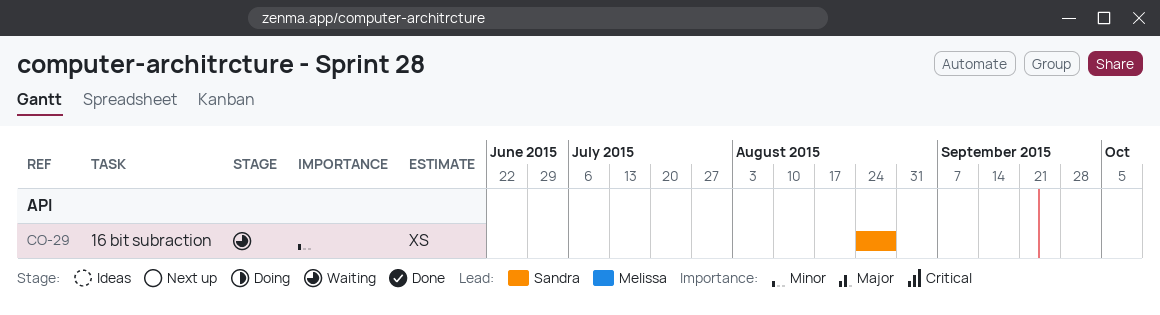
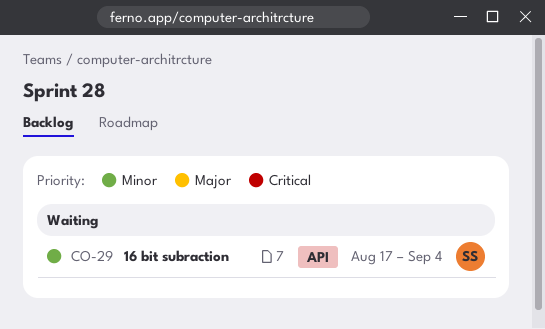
CO-29, start: Aug 24 -> Aug 17
CO-29, due: Aug 28 -> Sep 4

